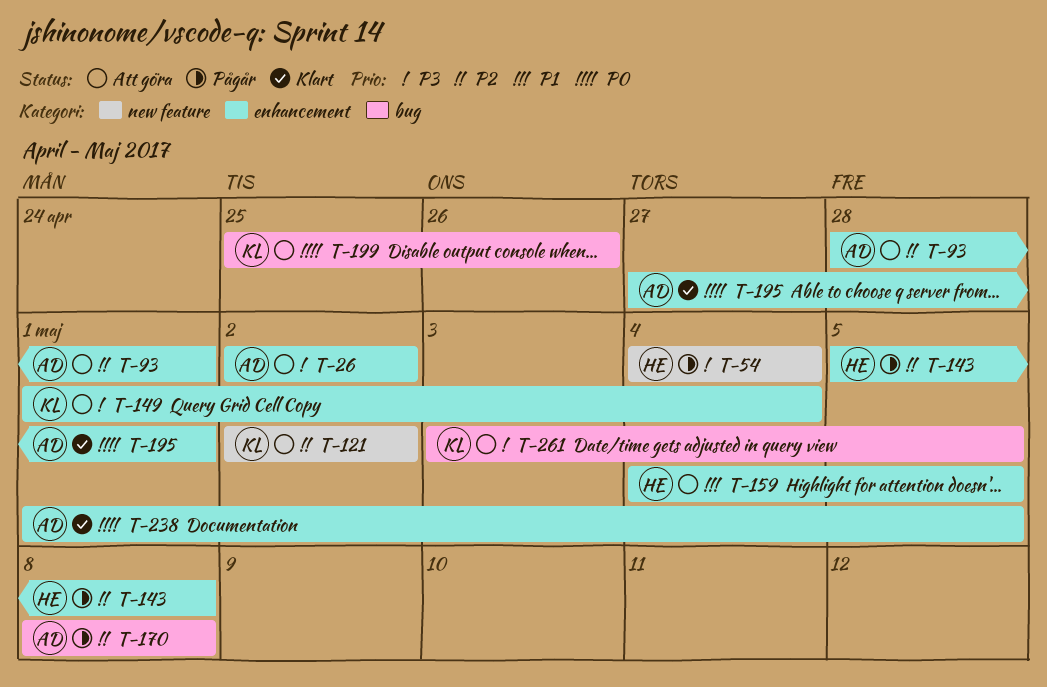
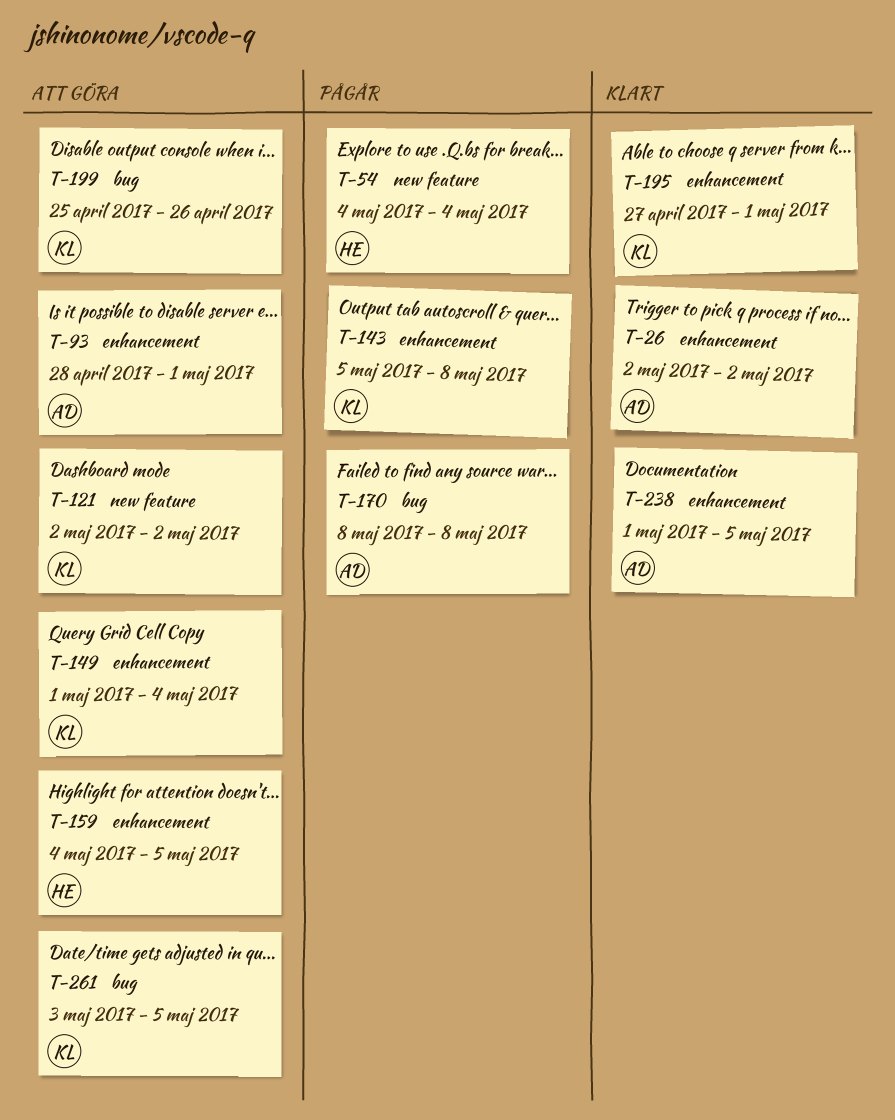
T-26, status: Att göra -> Klart
T-143, owner: HE -> KL
T-195, owner: AD -> KL

